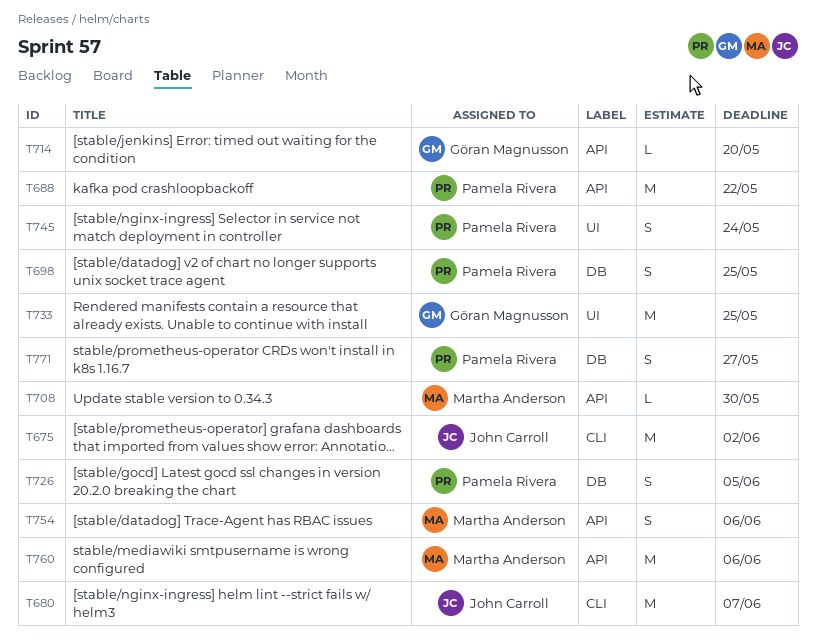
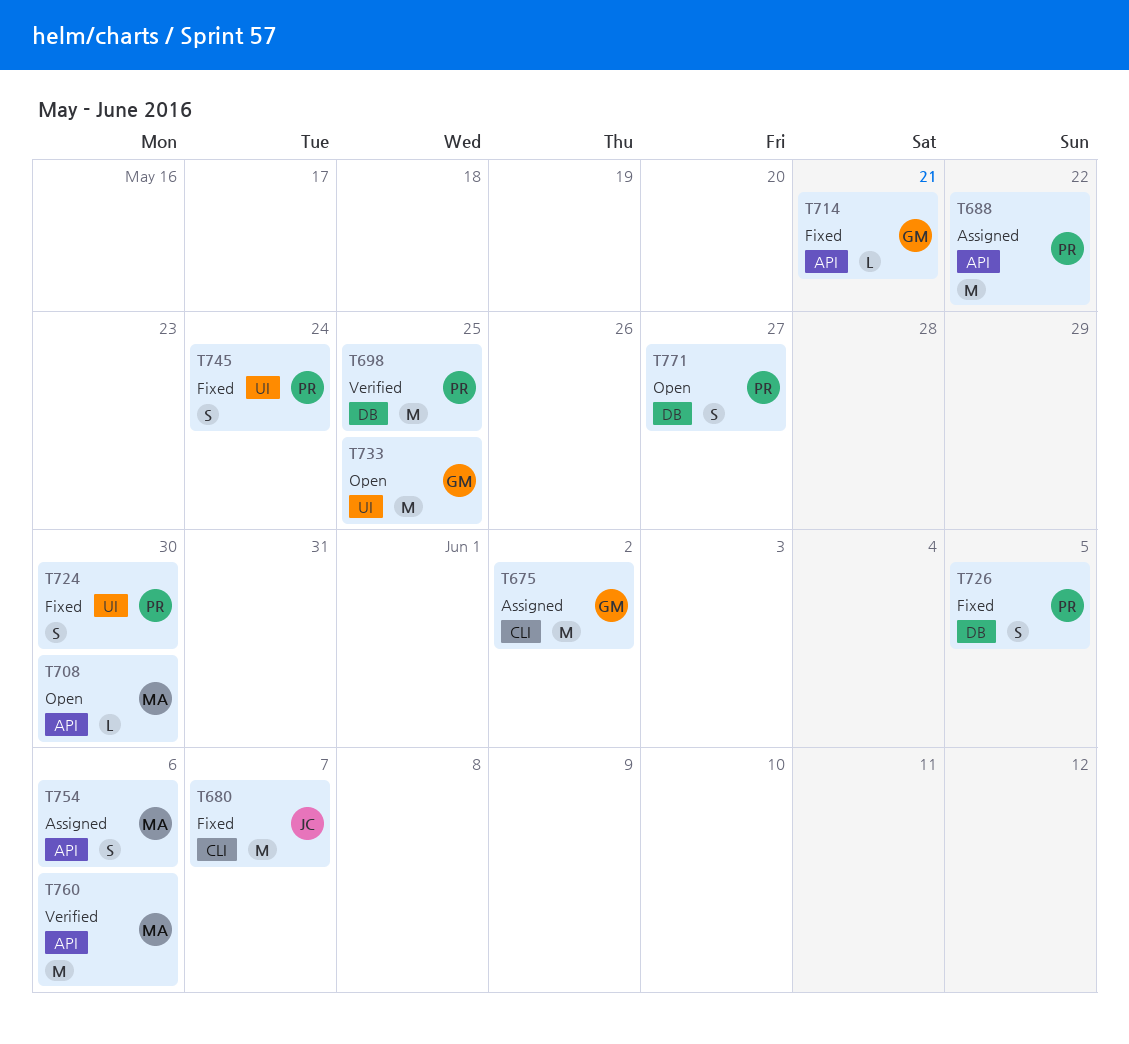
T675, owner: John Carroll -> Göran Magnusson
T698, estimate: S -> M
T714, due: May 20 -> May 21
T724: none -> present

